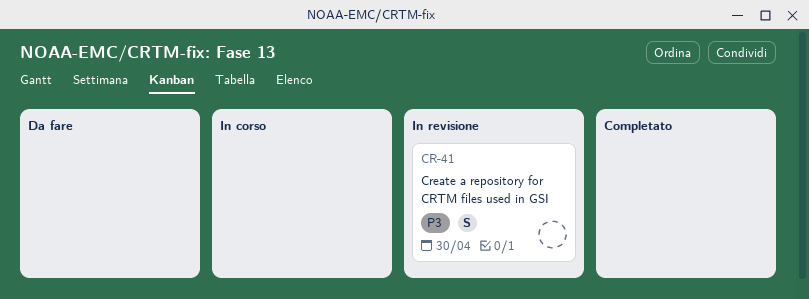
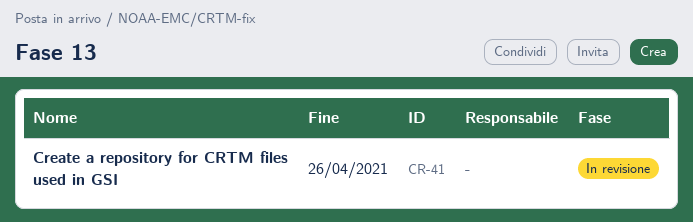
CR-41, due: Apr 30 -> Apr 26

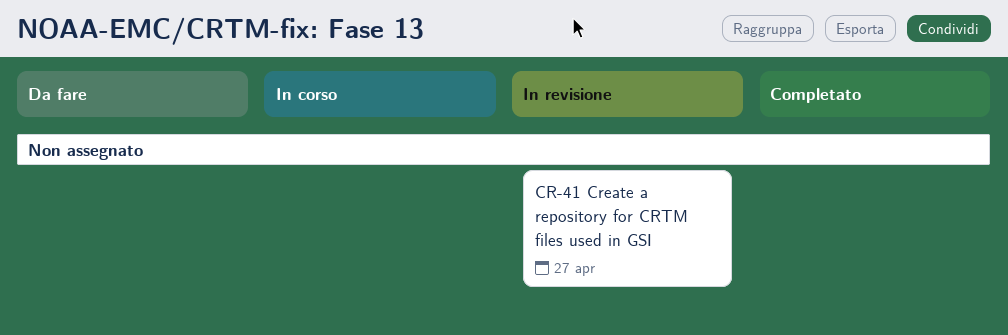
CR-41, due: Apr 26 -> Apr 27

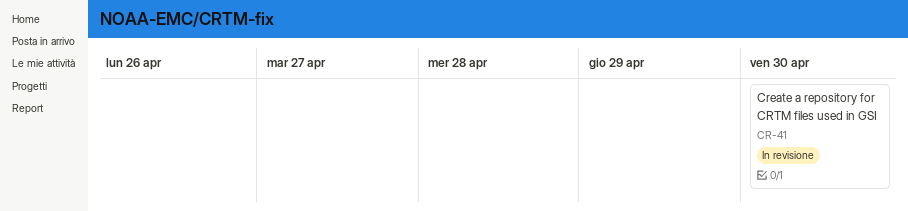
CR-41, due: Apr 27 -> Apr 30

